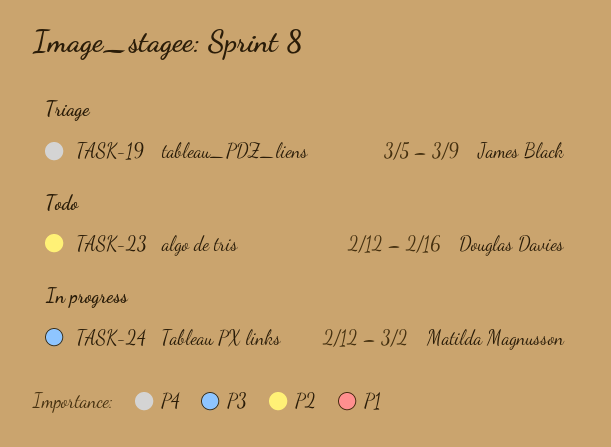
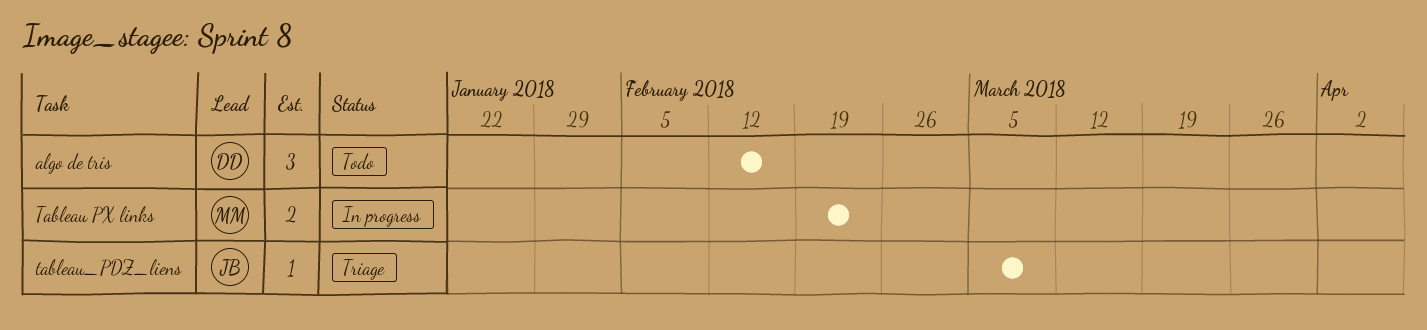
Tableau PX links, start: Feb 12 -> Feb 19
Tableau PX links, due: Mar 2 -> Feb 23

